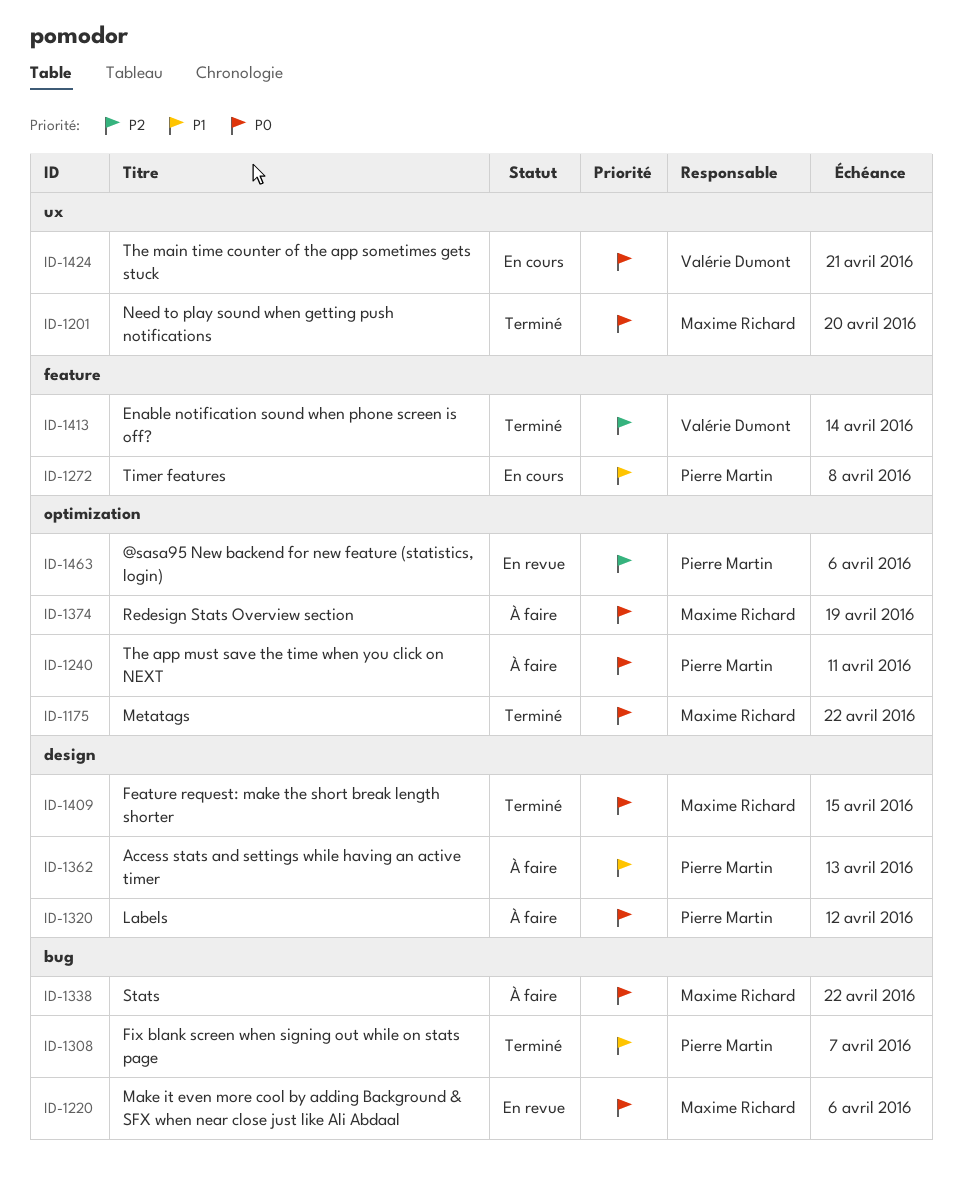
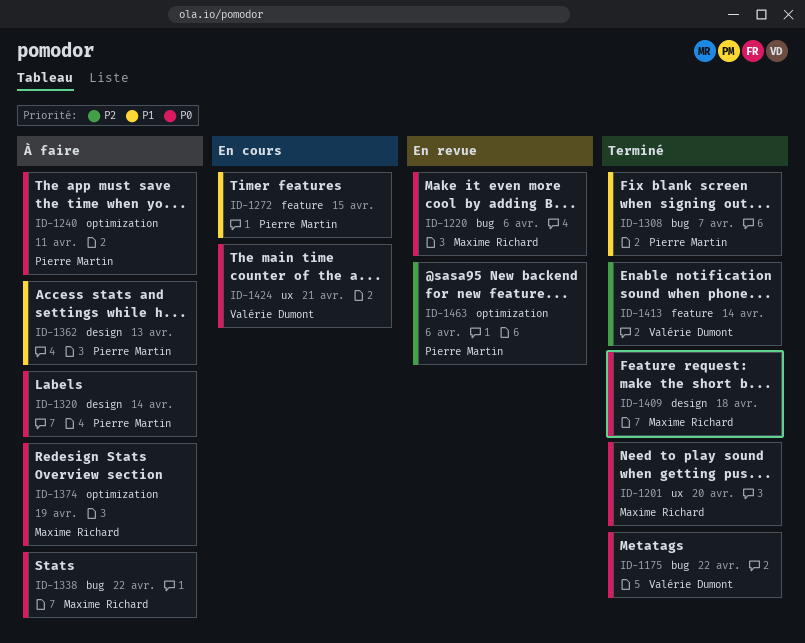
ID-1175, owner: Maxime Richard -> Valérie Dumont
ID-1175, label: optimization -> bug
ID-1272, due: Apr 8 -> Apr 15
ID-1320, due: Apr 12 -> Apr 14
ID-1409, due: Apr 15 -> Apr 18

